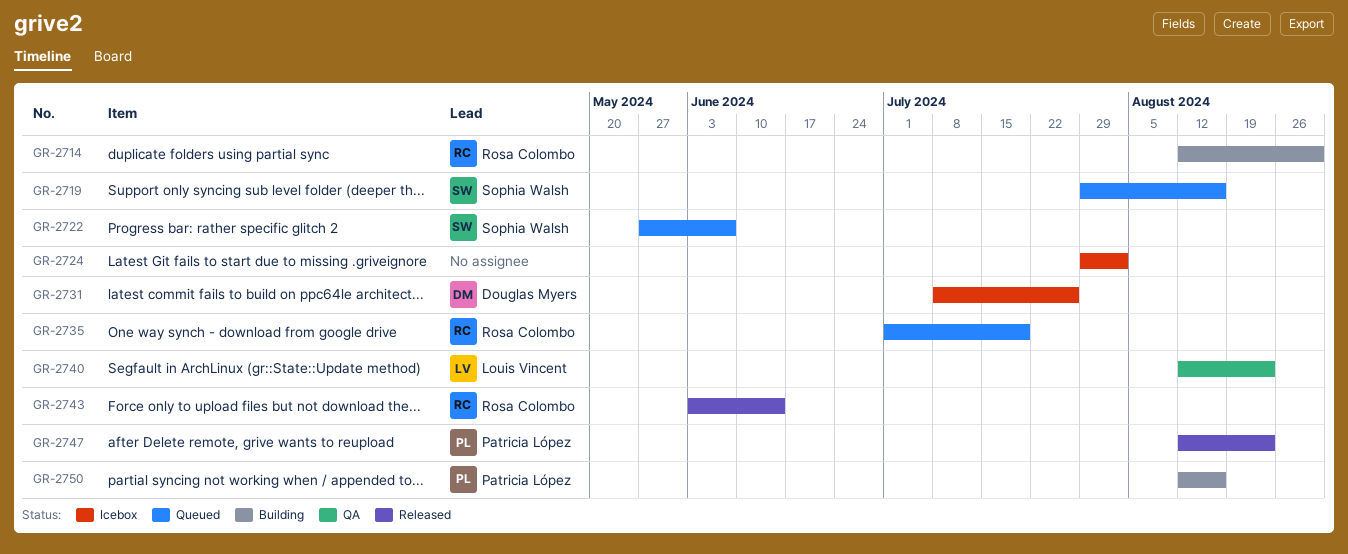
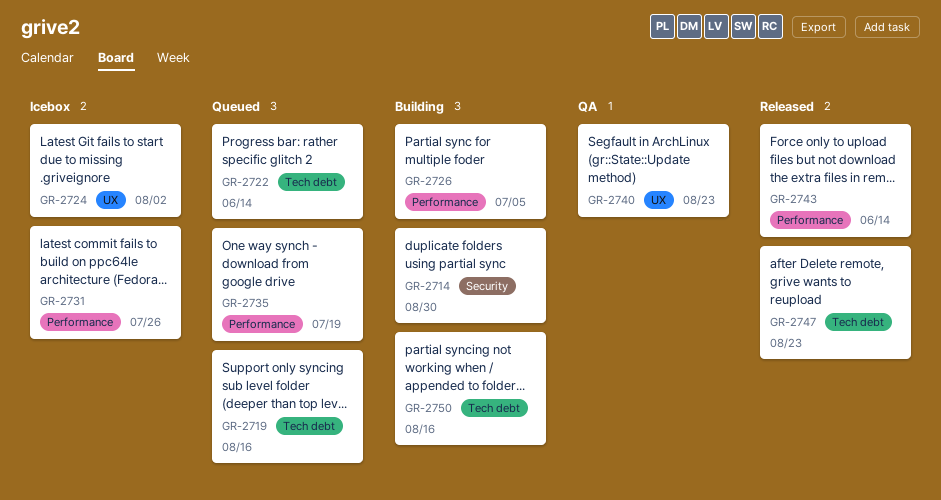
GR-2722, due: Jun 7 -> Jun 14
GR-2726: none -> present

